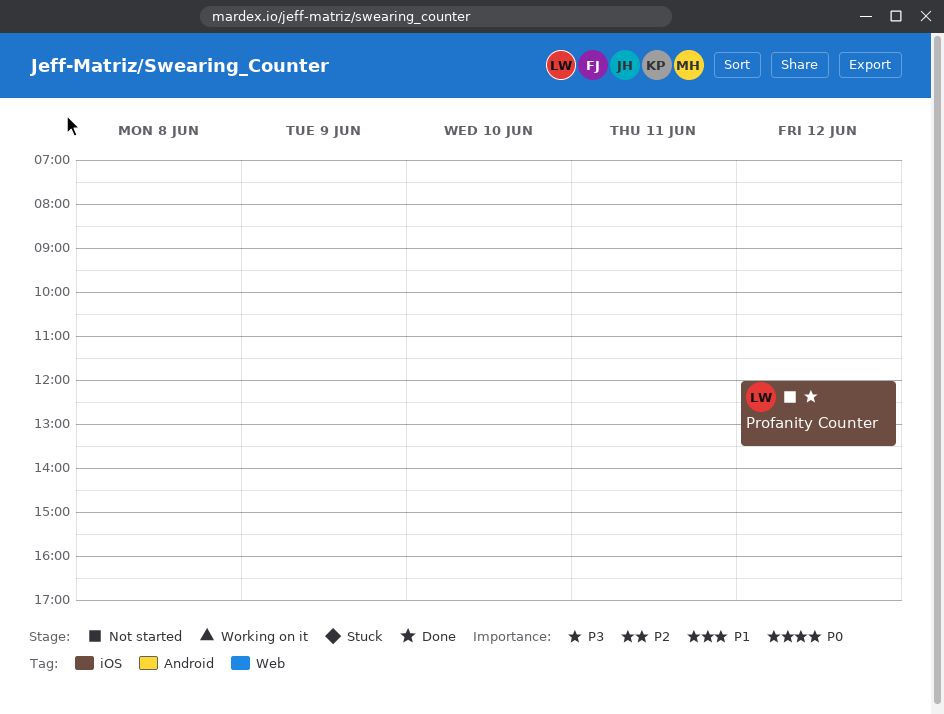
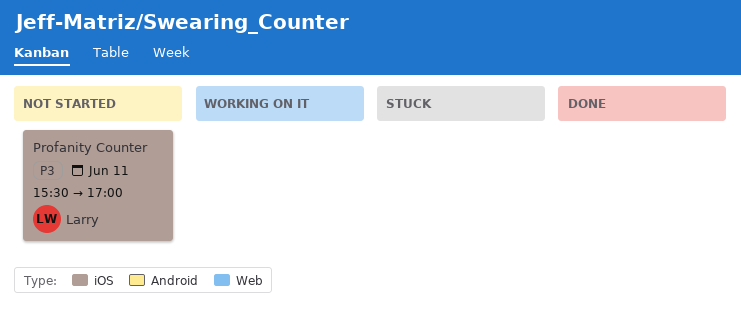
Profanity Counter, day: Jun 12 -> Jun 11
Profanity Counter, begins: 12:00 -> 15:30
Profanity Counter, ends: 13:30 -> 17:00

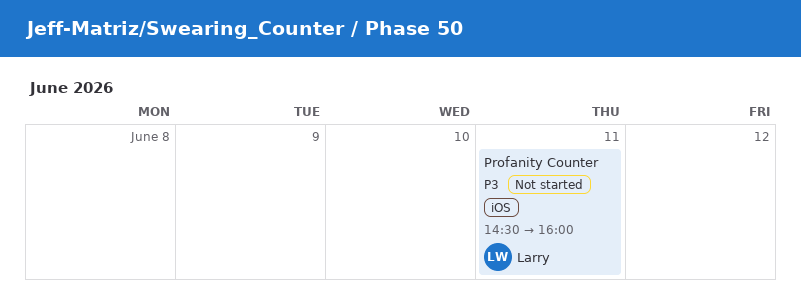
Profanity Counter, begins: 15:30 -> 14:30
Profanity Counter, ends: 17:00 -> 16:00

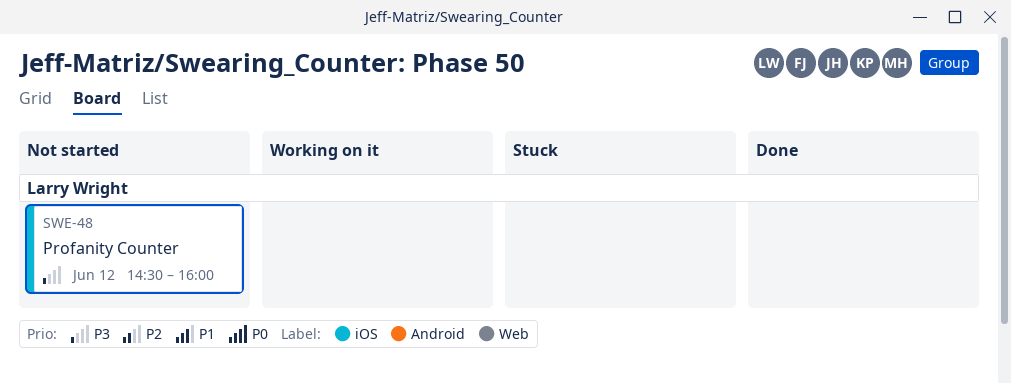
Profanity Counter, day: Jun 11 -> Jun 12

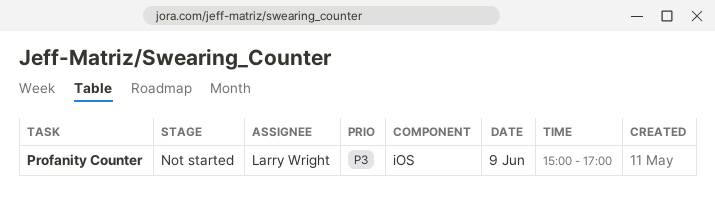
Profanity Counter, day: Jun 12 -> Jun 9
Profanity Counter, begins: 14:30 -> 15:00
Profanity Counter, ends: 16:00 -> 17:00

